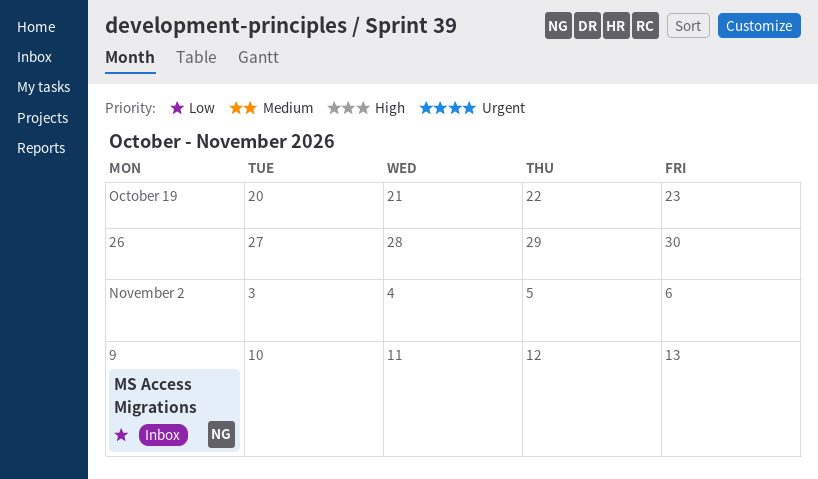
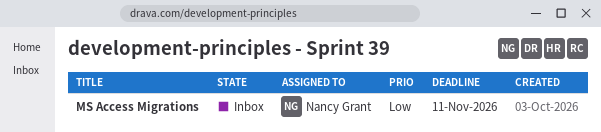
MS Access Migrations, due: Nov 9 -> Nov 11

